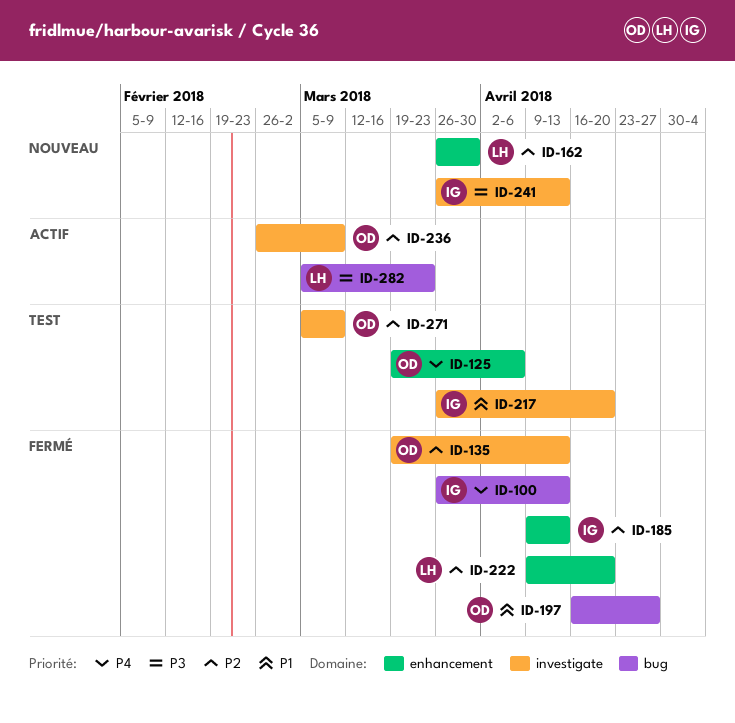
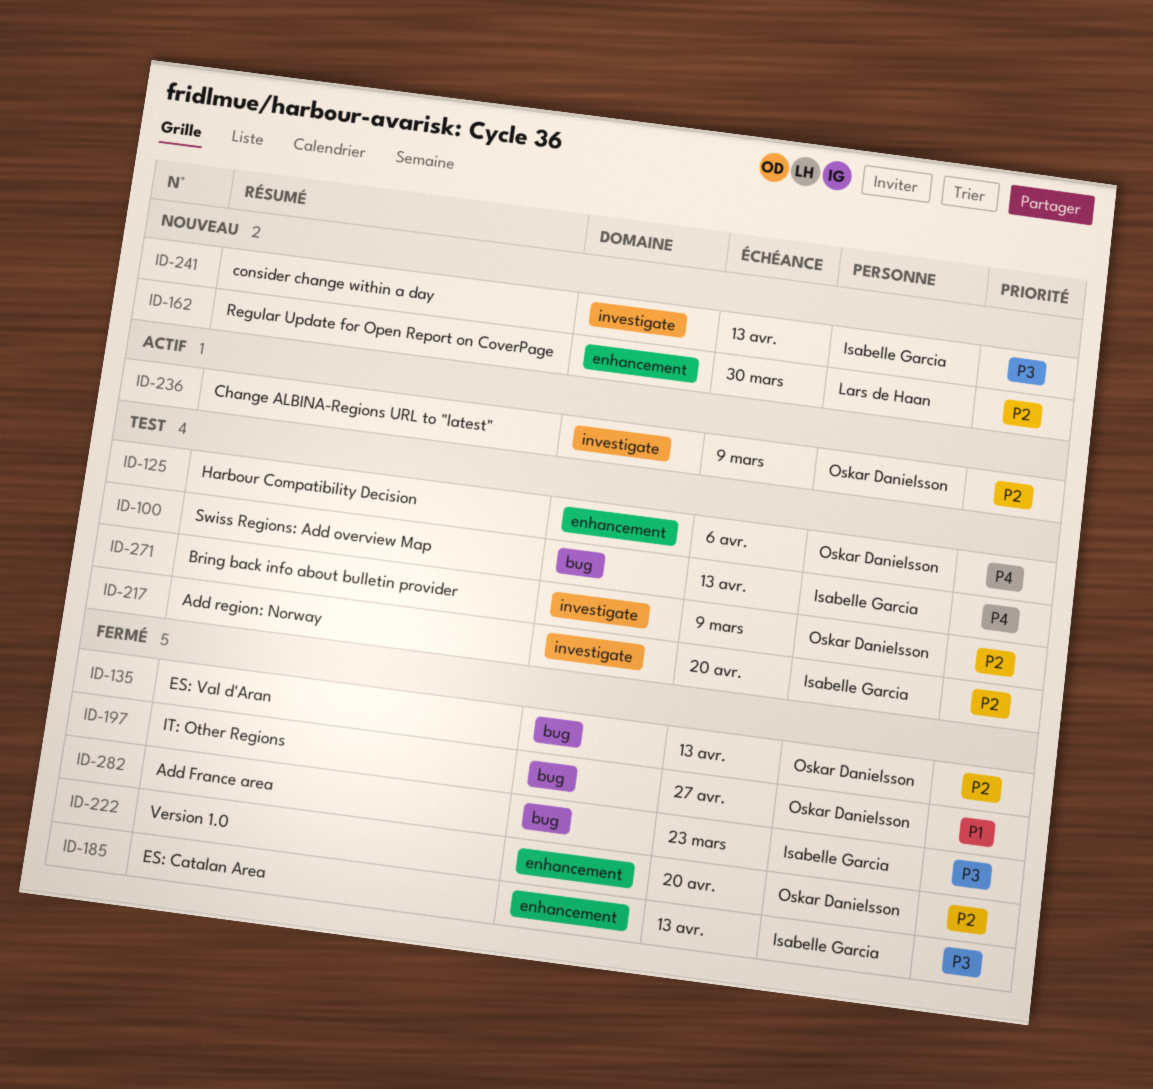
ID-100, status: Fermé -> Test
ID-135, label: investigate -> bug
ID-185, priority: P2 -> P3
ID-217, priority: P1 -> P2
ID-222, owner: Lars de Haan -> Oskar Danielsson
ID-282, status: Actif -> Fermé
ID-282, owner: Lars de Haan -> Isabelle Garcia

